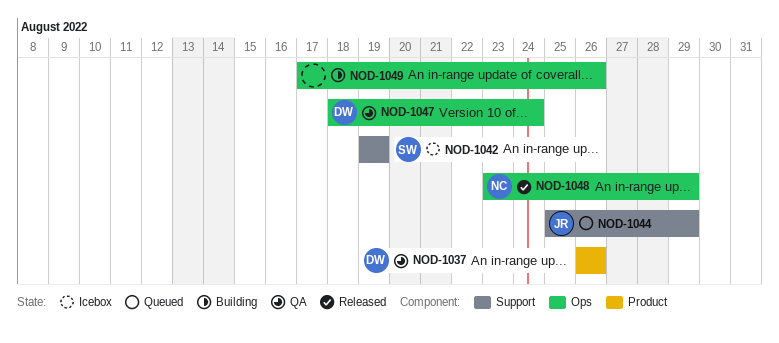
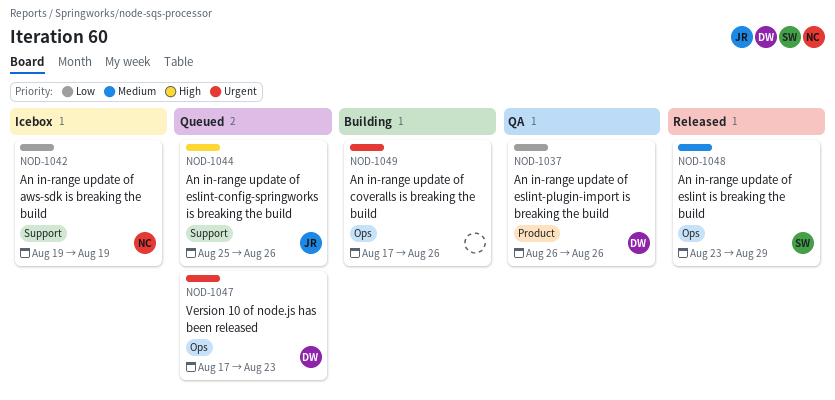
NOD-1042, owner: SW -> NC
NOD-1044, due: Aug 29 -> Aug 26
NOD-1047, status: QA -> Queued
NOD-1047, start: Aug 18 -> Aug 17
NOD-1047, due: Aug 24 -> Aug 23
NOD-1048, owner: NC -> SW

